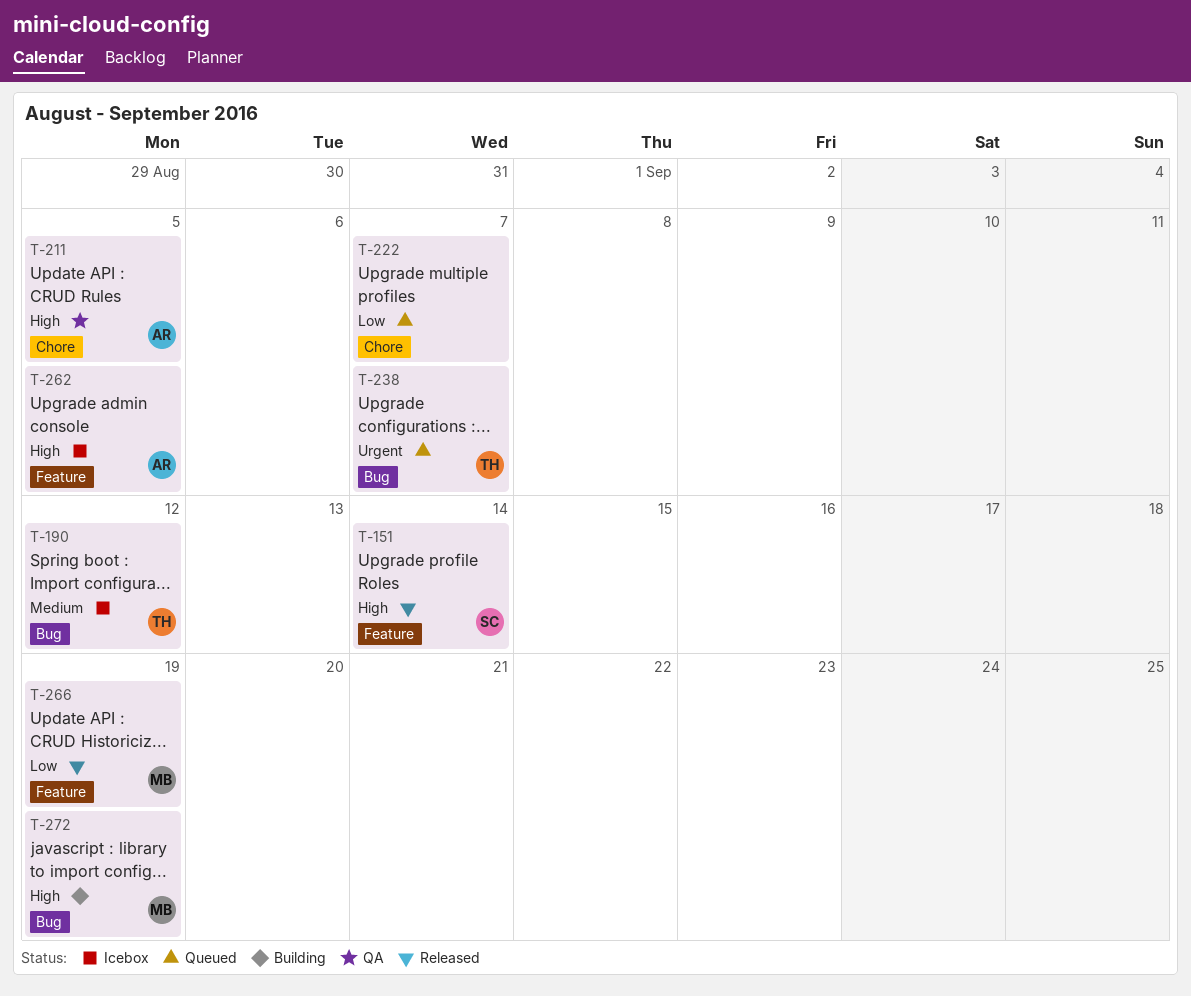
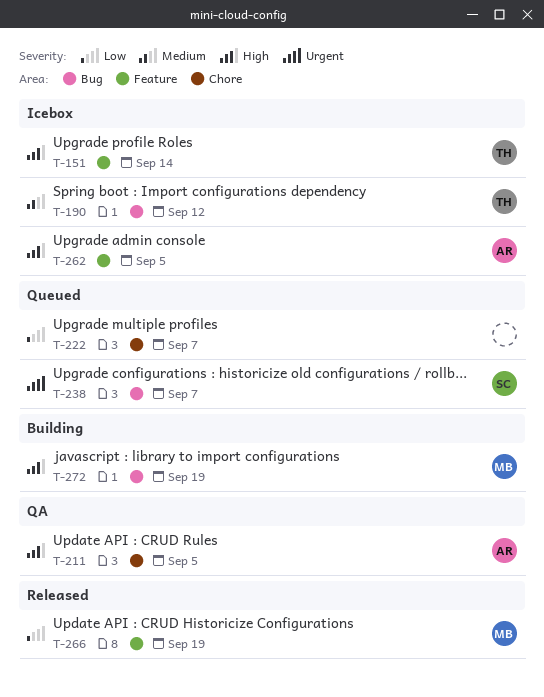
T-151, status: Released -> Icebox
T-151, owner: SC -> TH
T-238, owner: TH -> SC

